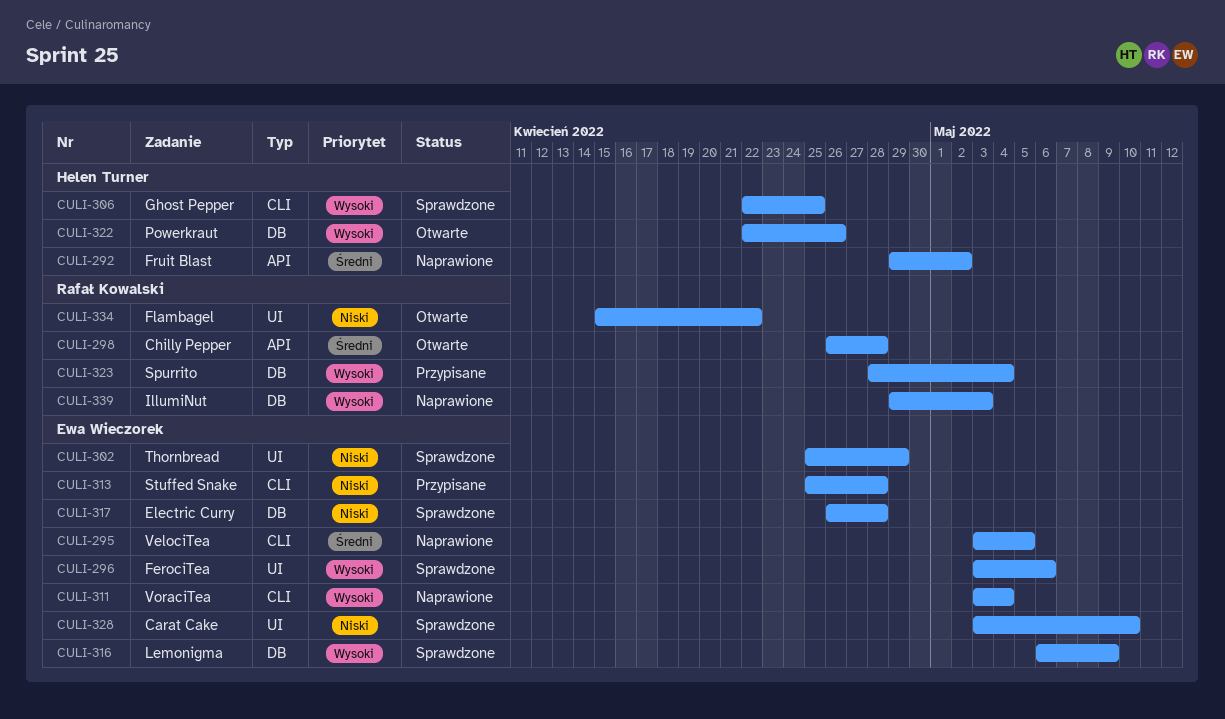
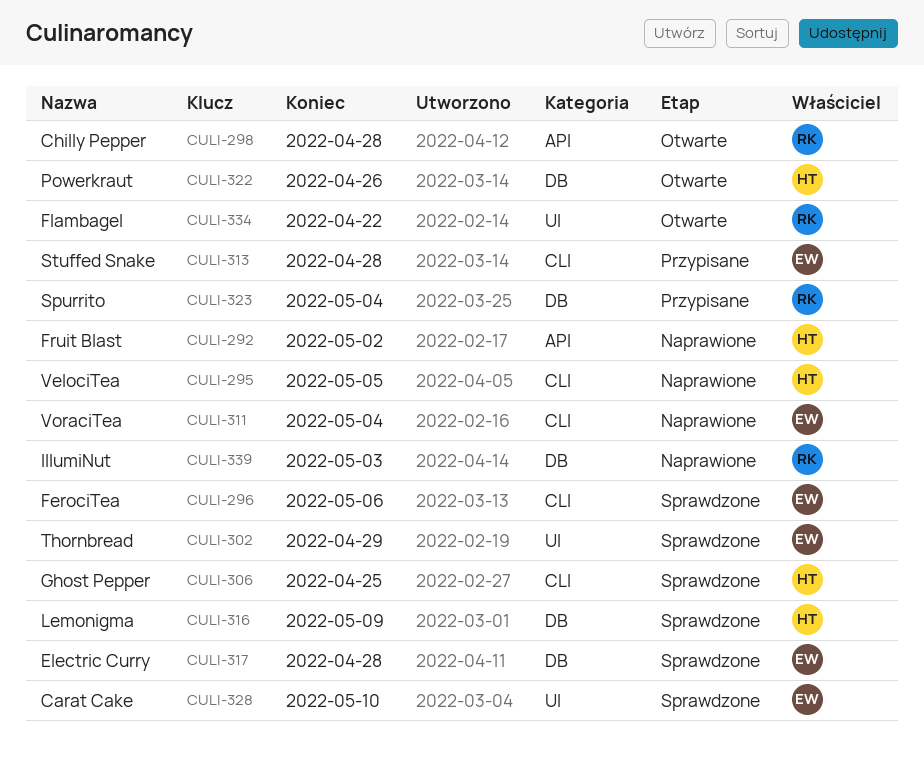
CULI-295, owner: Ewa Wieczorek -> Helen Turner
CULI-296, label: UI -> CLI
CULI-316, owner: Ewa Wieczorek -> Helen Turner

